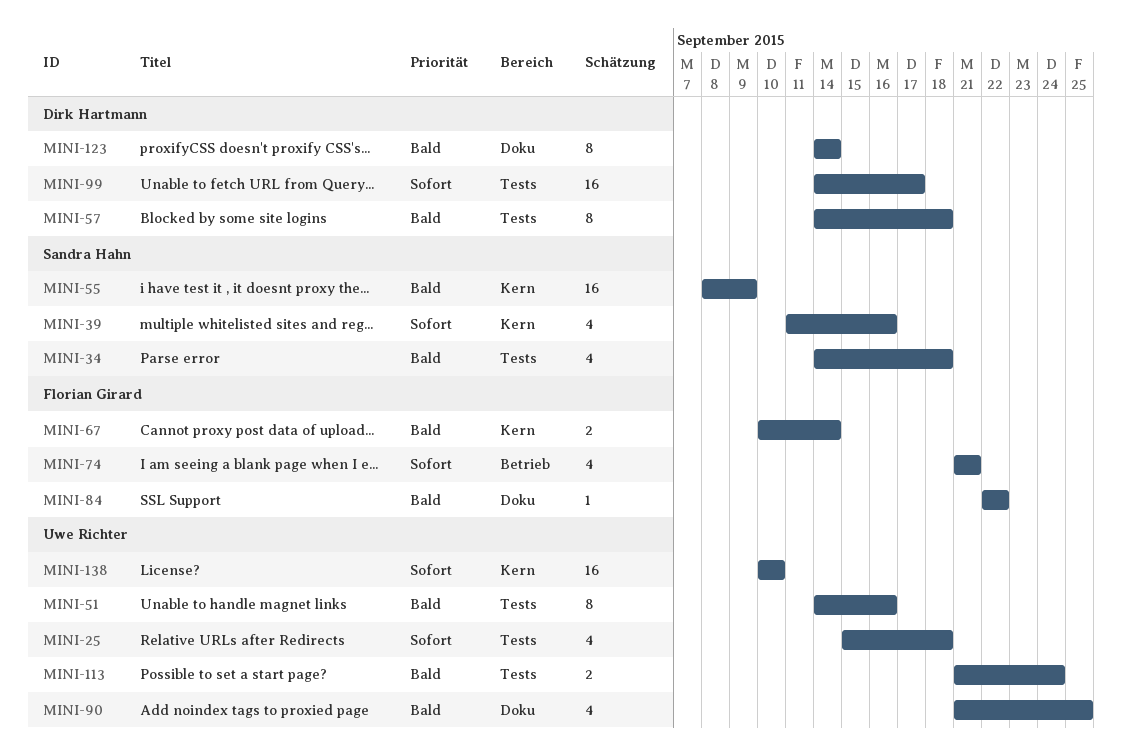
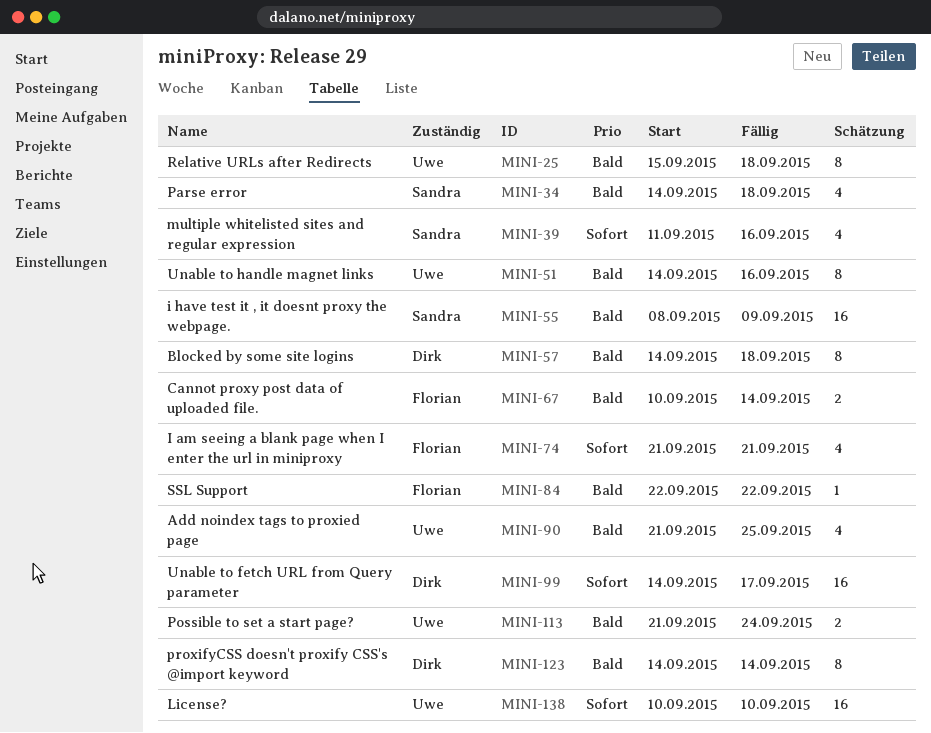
MINI-25, priority: Sofort -> Bald
MINI-25, estimate: 4 -> 8

